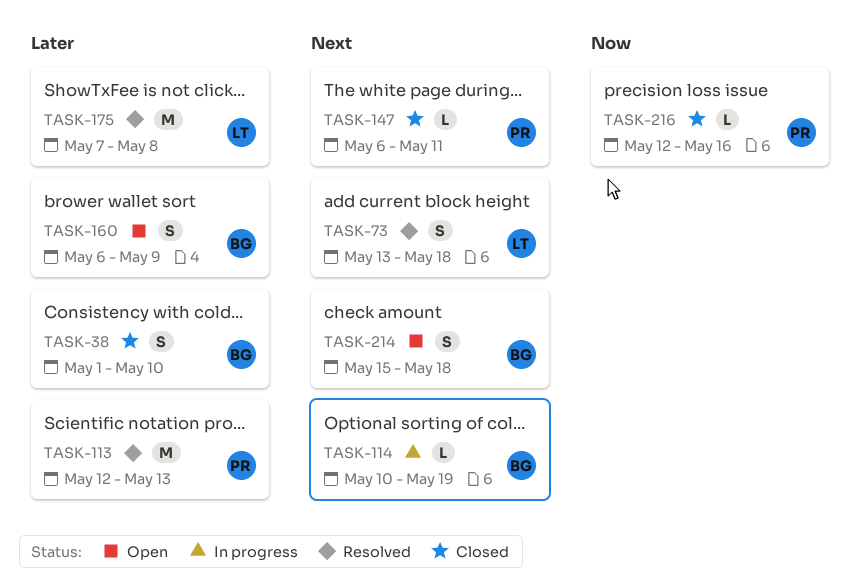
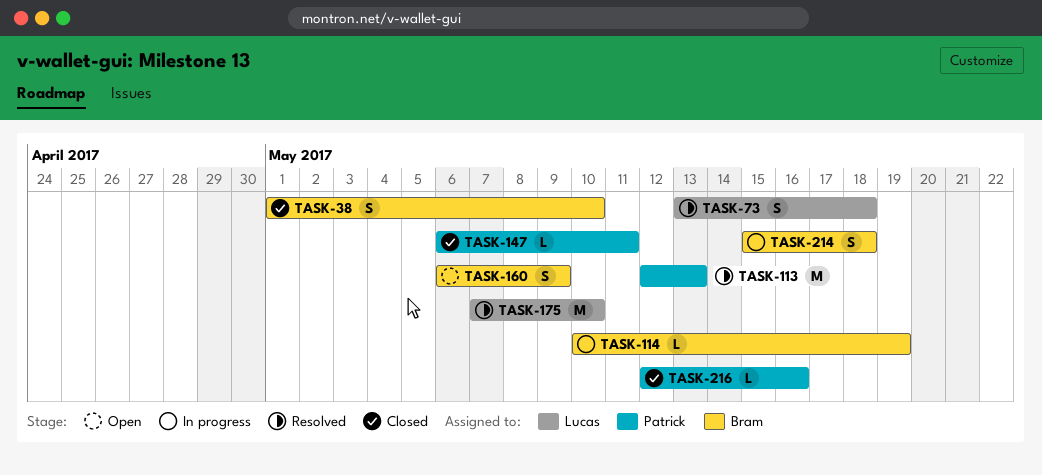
TASK-175, due: May 8 -> May 10
TASK-214, status: Open -> In progress

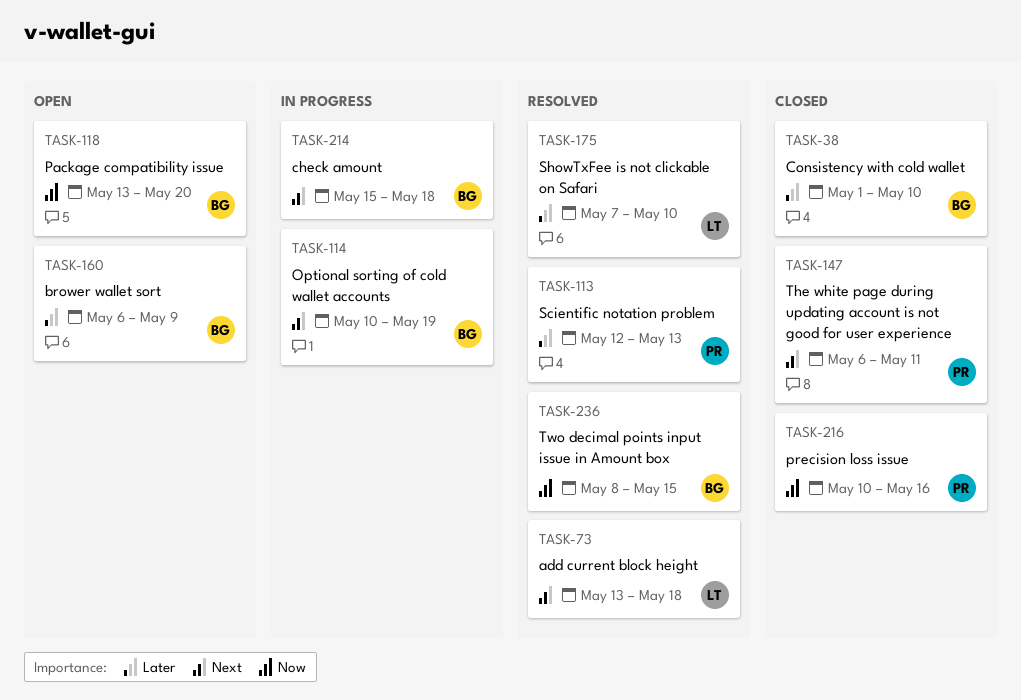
TASK-118: none -> present
TASK-216, start: May 12 -> May 10
TASK-236: none -> present

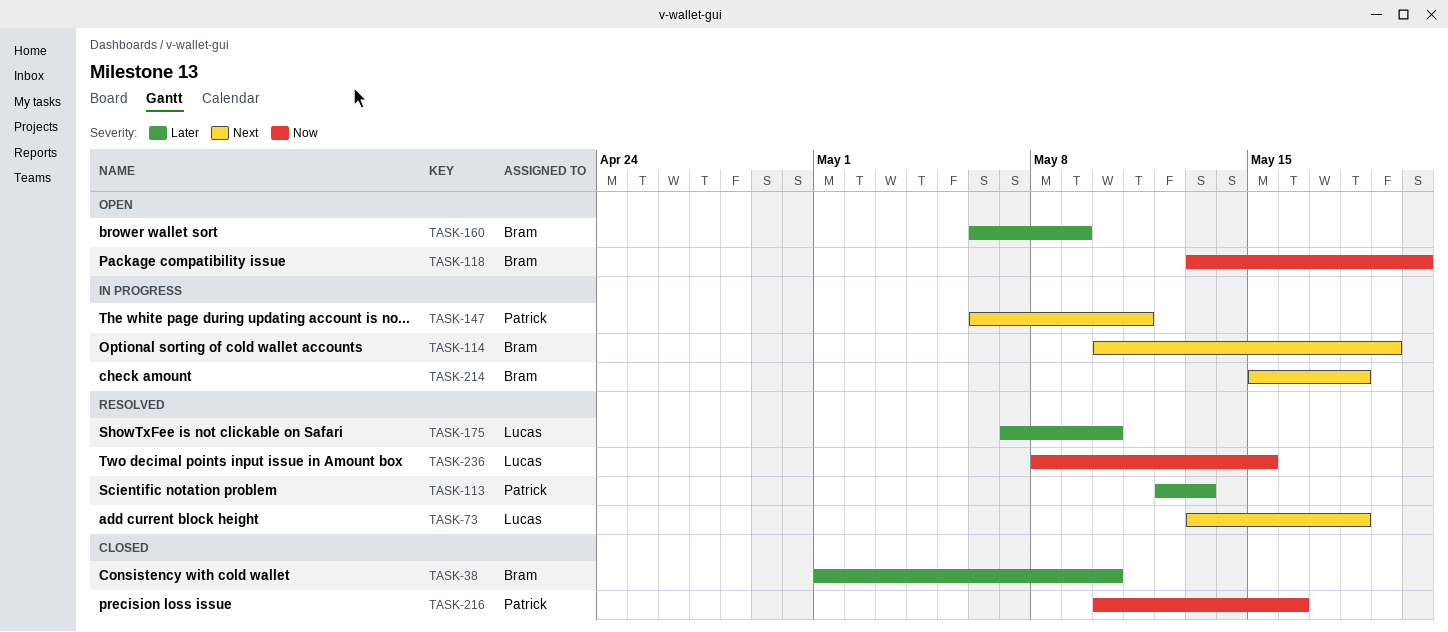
TASK-147, status: Closed -> In progress
TASK-236, owner: Bram -> Lucas

